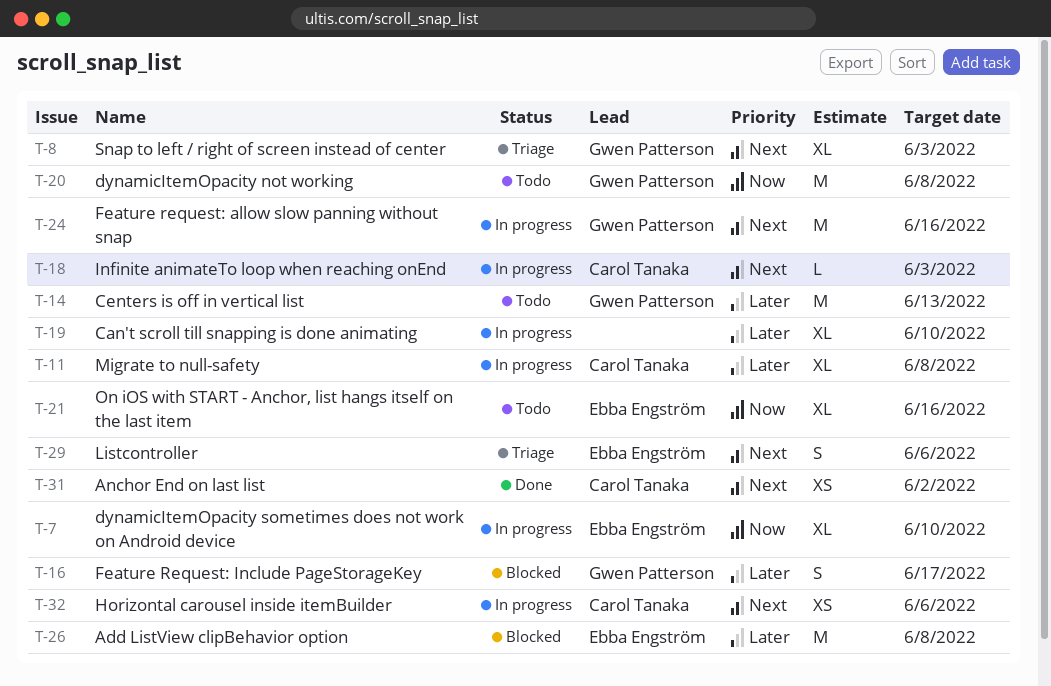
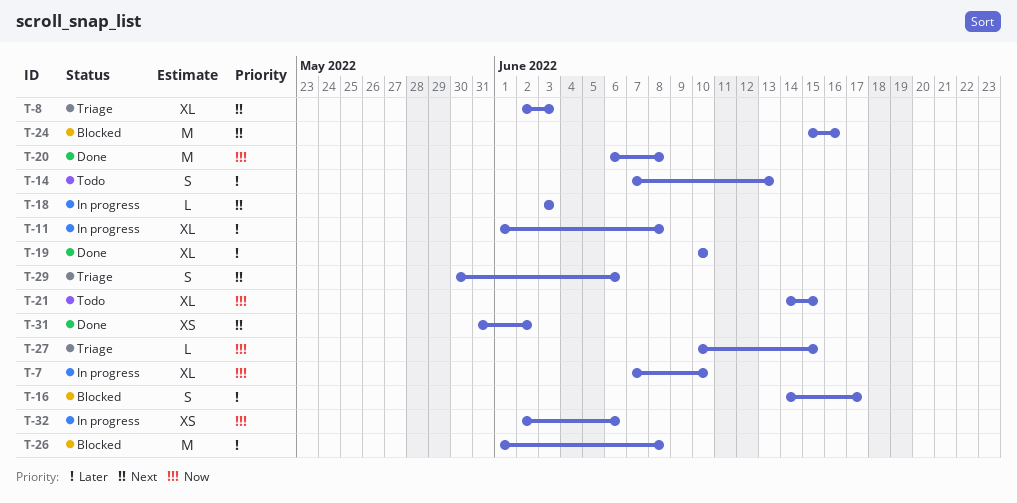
T-14, estimate: M -> S
T-19, status: In progress -> Done
T-20, status: Todo -> Done
T-21, due: Jun 16 -> Jun 15
T-24, status: In progress -> Blocked
T-27: none -> present
T-32, priority: Next -> Now

